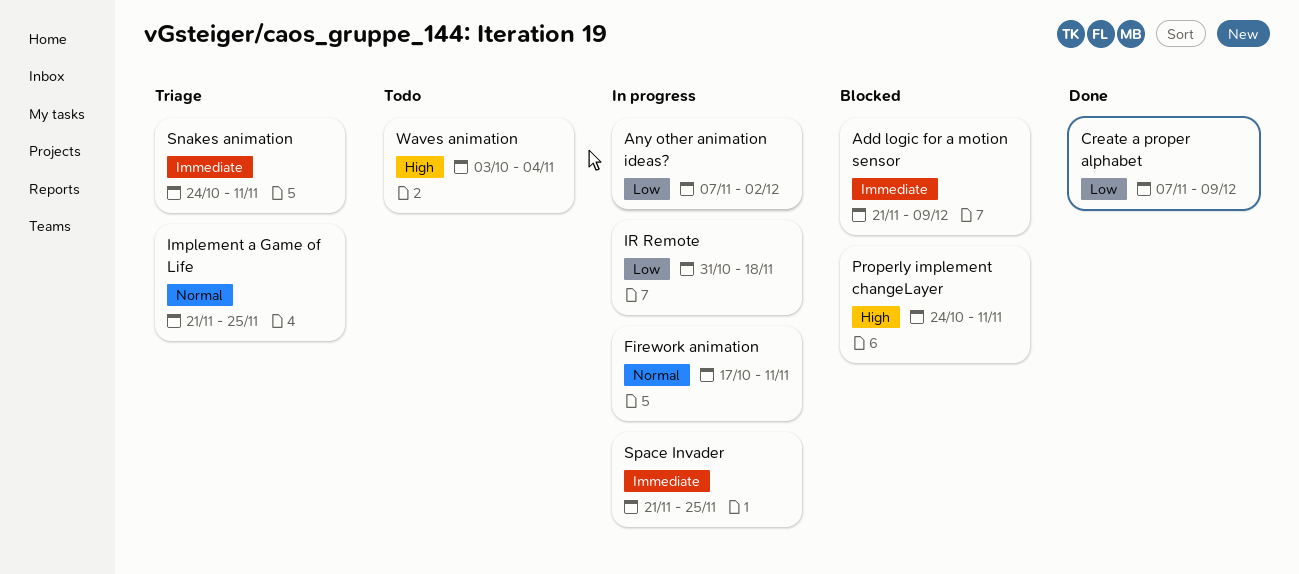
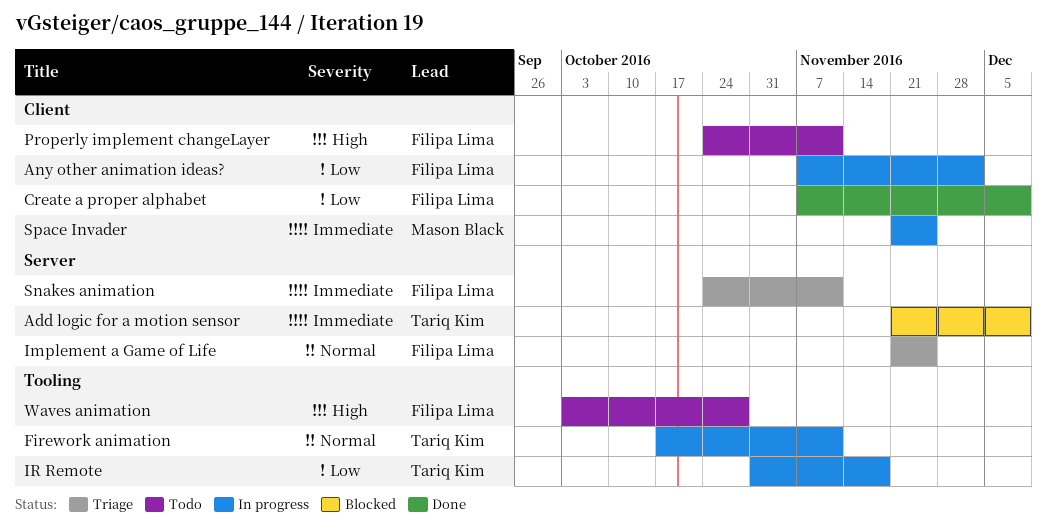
Properly implement changeLayer, status: Blocked -> Todo
Waves animation, due: Nov 4 -> Oct 28

